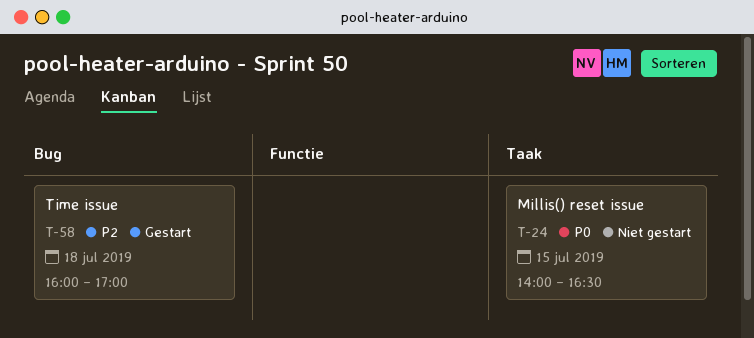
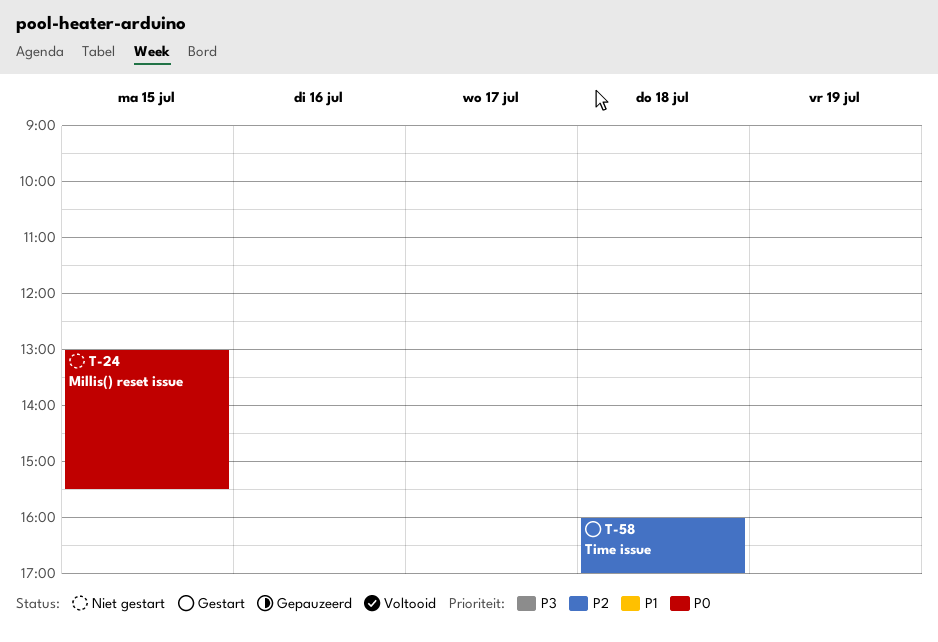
T-24, begins: 14:00 -> 13:00
T-24, ends: 16:30 -> 15:30

